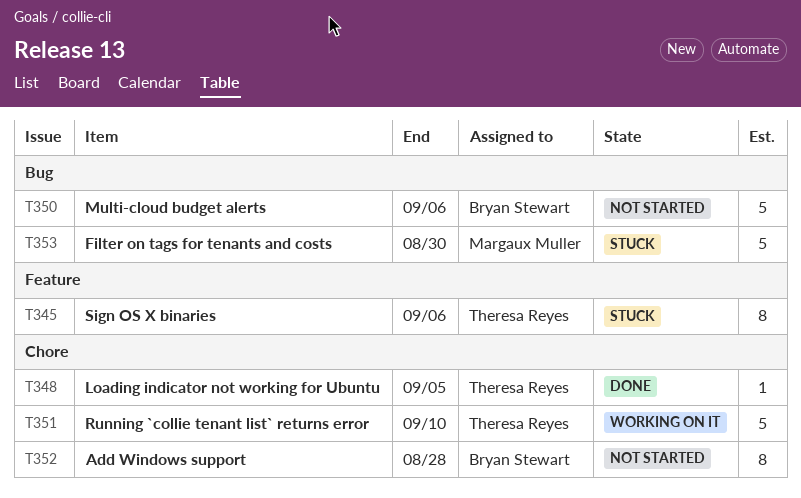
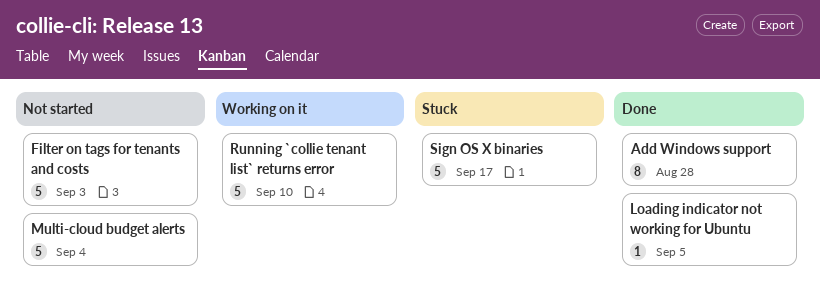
Add Windows support, status: Not started -> Done
Filter on tags for tenants and costs, status: Stuck -> Not started
Filter on tags for tenants and costs, due: Aug 30 -> Sep 3
Multi-cloud budget alerts, due: Sep 6 -> Sep 4
Sign OS X binaries, estimate: 8 -> 5
Sign OS X binaries, due: Sep 6 -> Sep 17

